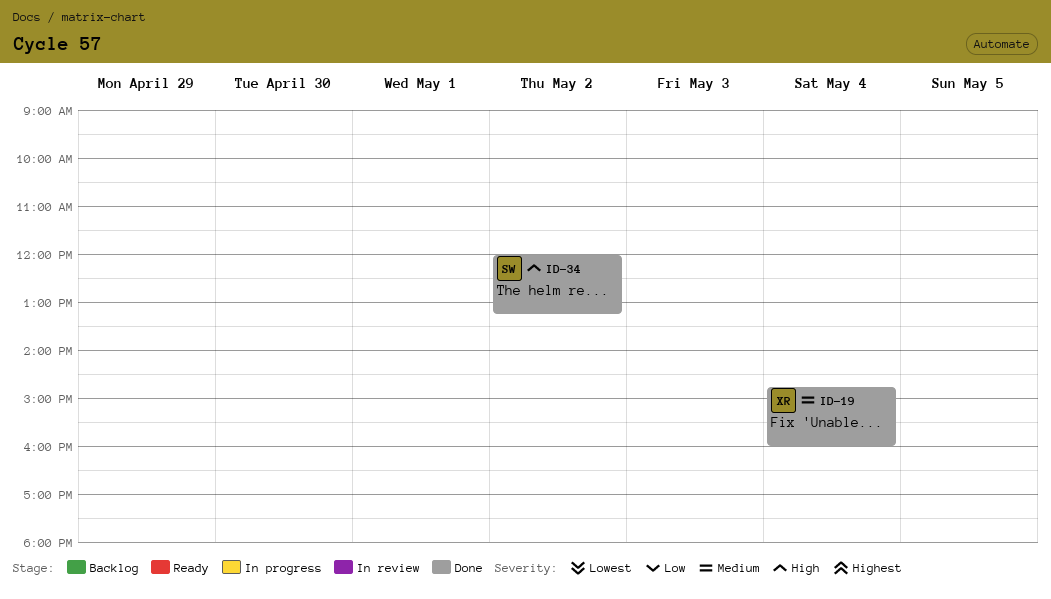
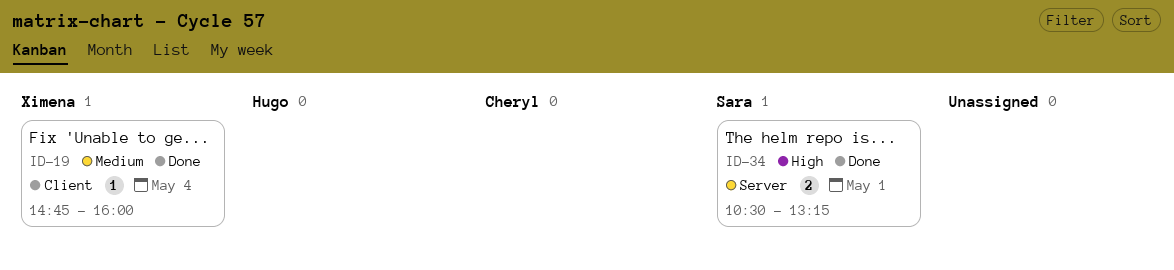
ID-34, day: May 2 -> May 1
ID-34, begins: 12:00 -> 10:30

